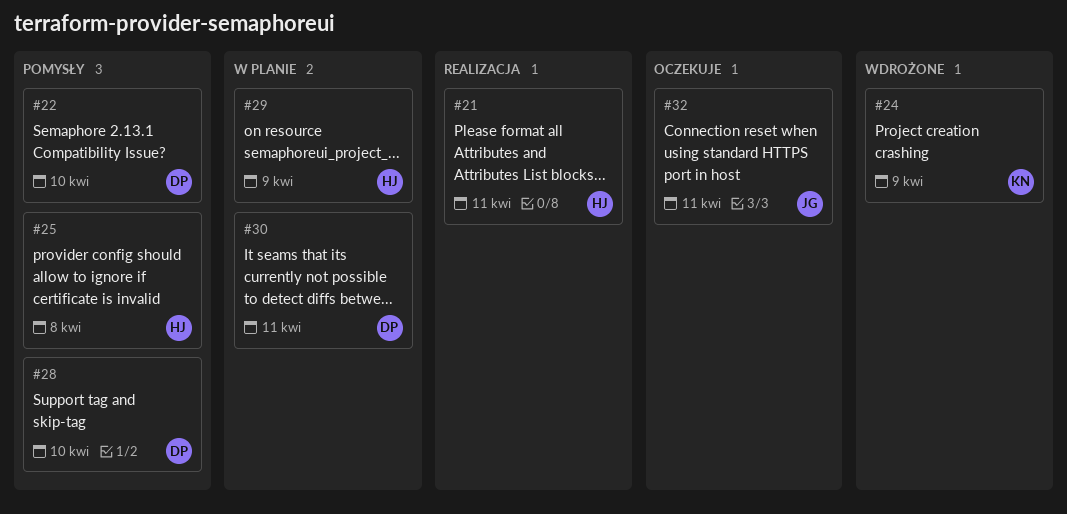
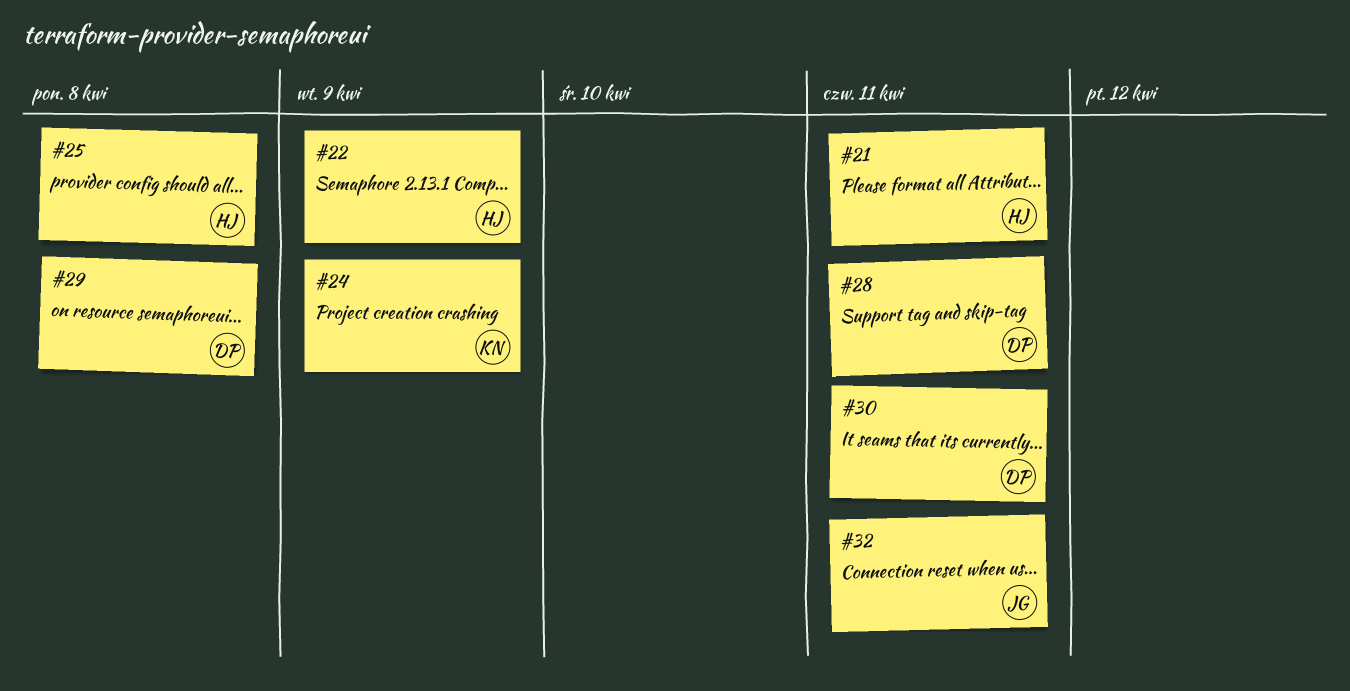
#22, owner: DP -> HJ
#22, due: Apr 10 -> Apr 9
#28, due: Apr 10 -> Apr 11
#29, owner: HJ -> DP
#29, due: Apr 9 -> Apr 8

